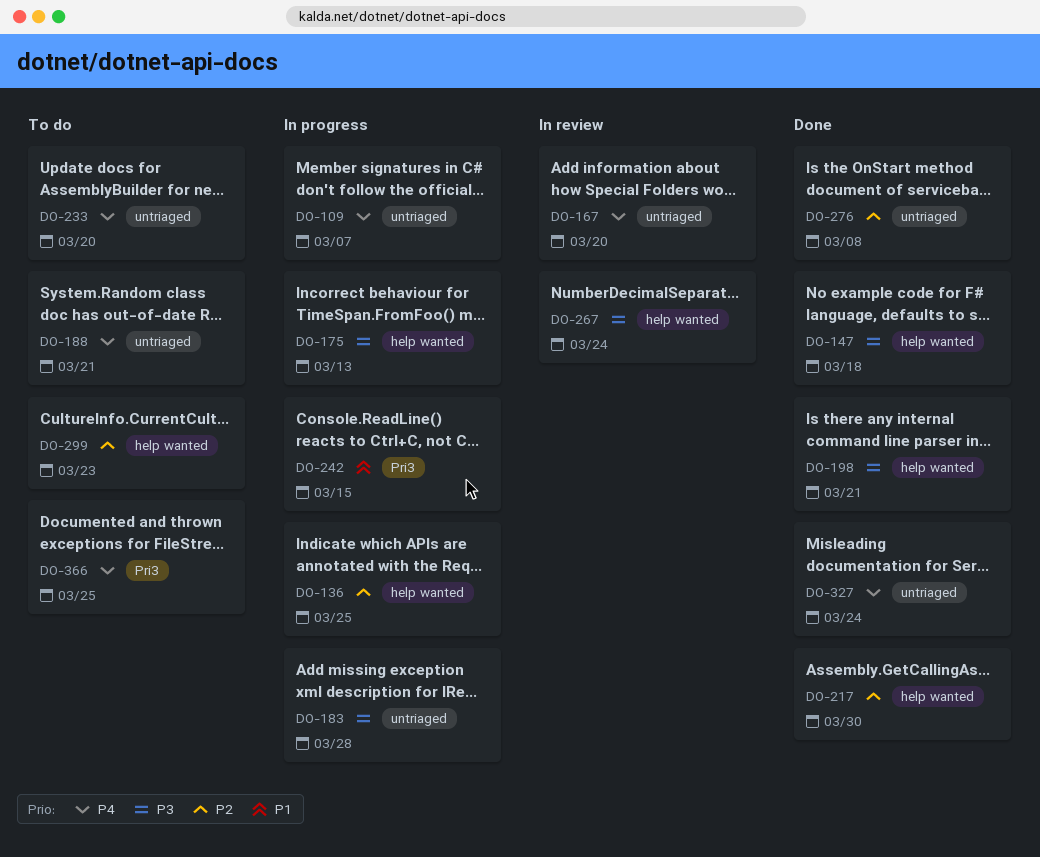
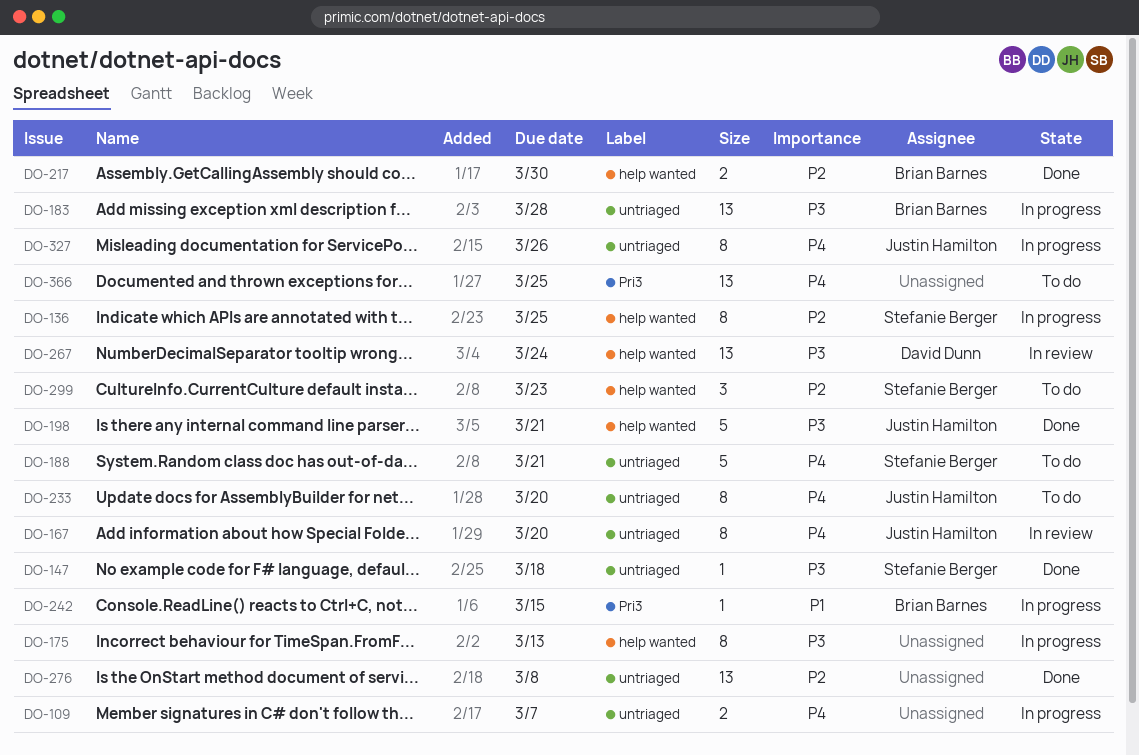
DO-147, label: help wanted -> untriaged
DO-327, status: Done -> In progress
DO-327, due: Mar 24 -> Mar 26

